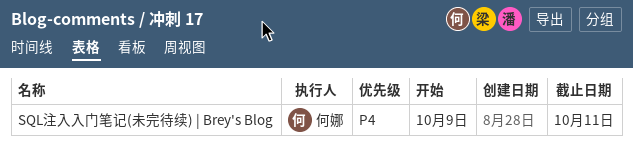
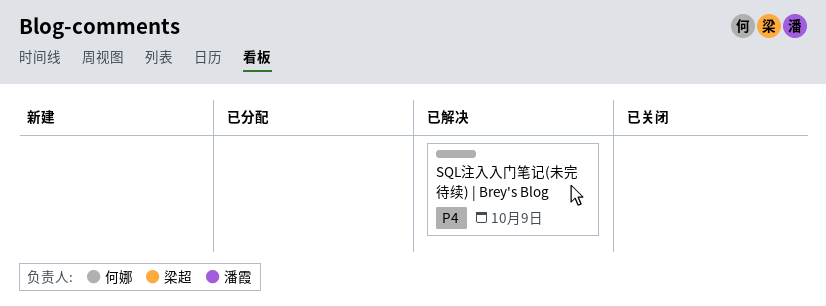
SQL注入入门笔记(未完待续) | Brey's Blog, due: Oct 11 -> Oct 9

